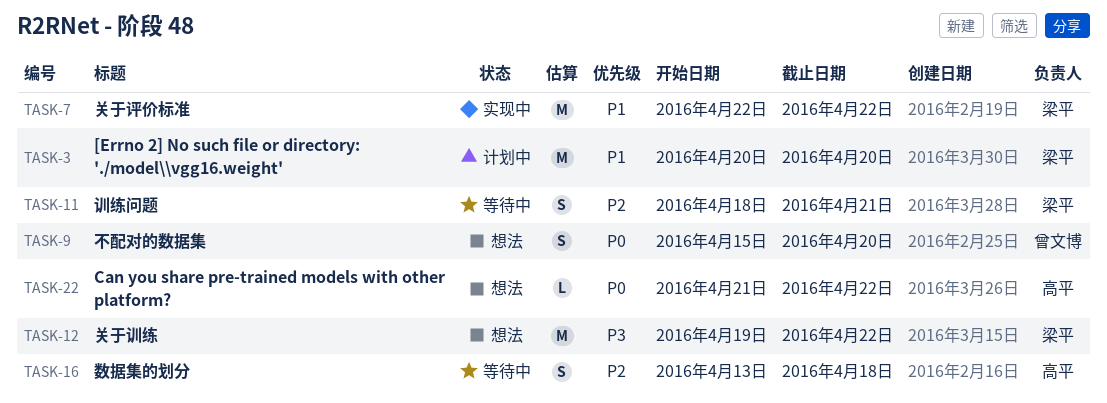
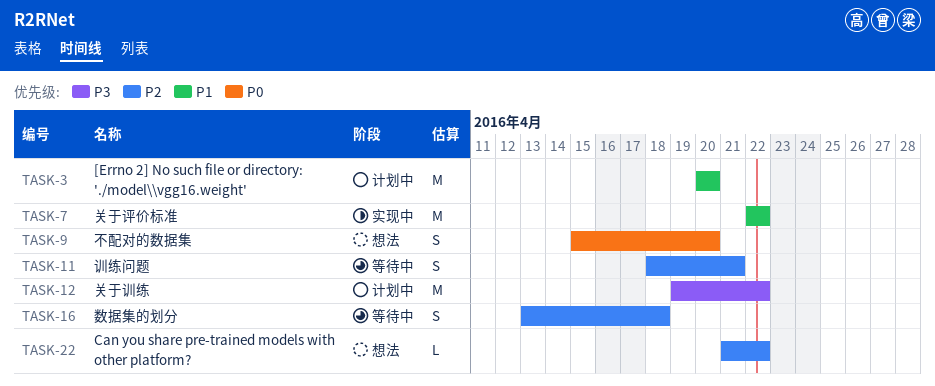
TASK-12, status: 想法 -> 计划中
TASK-22, priority: P0 -> P2

